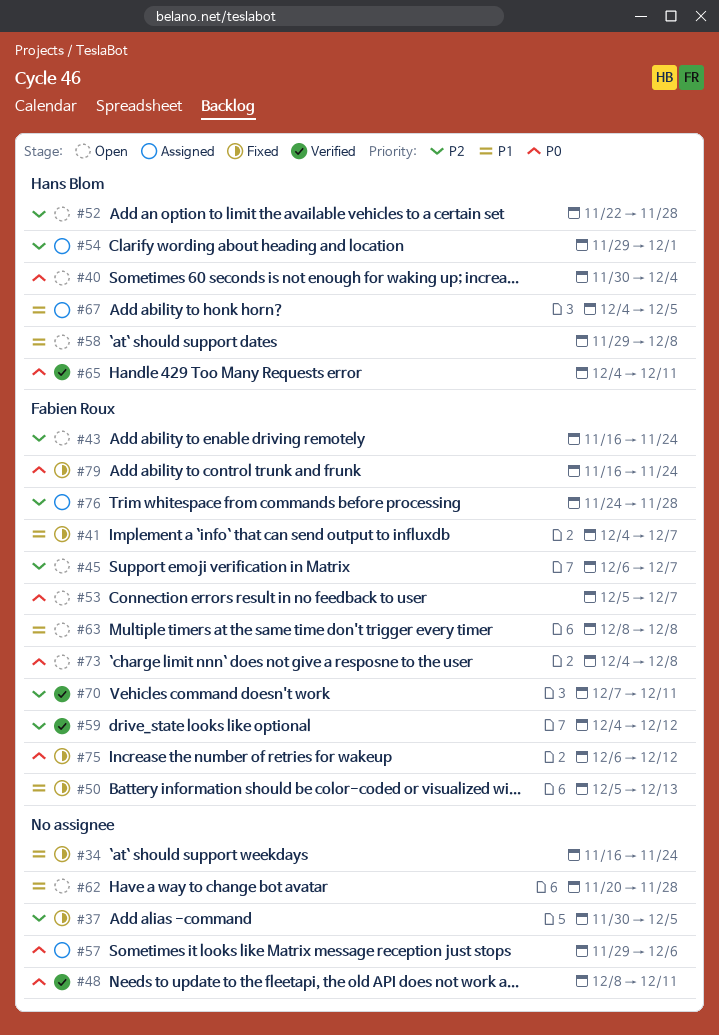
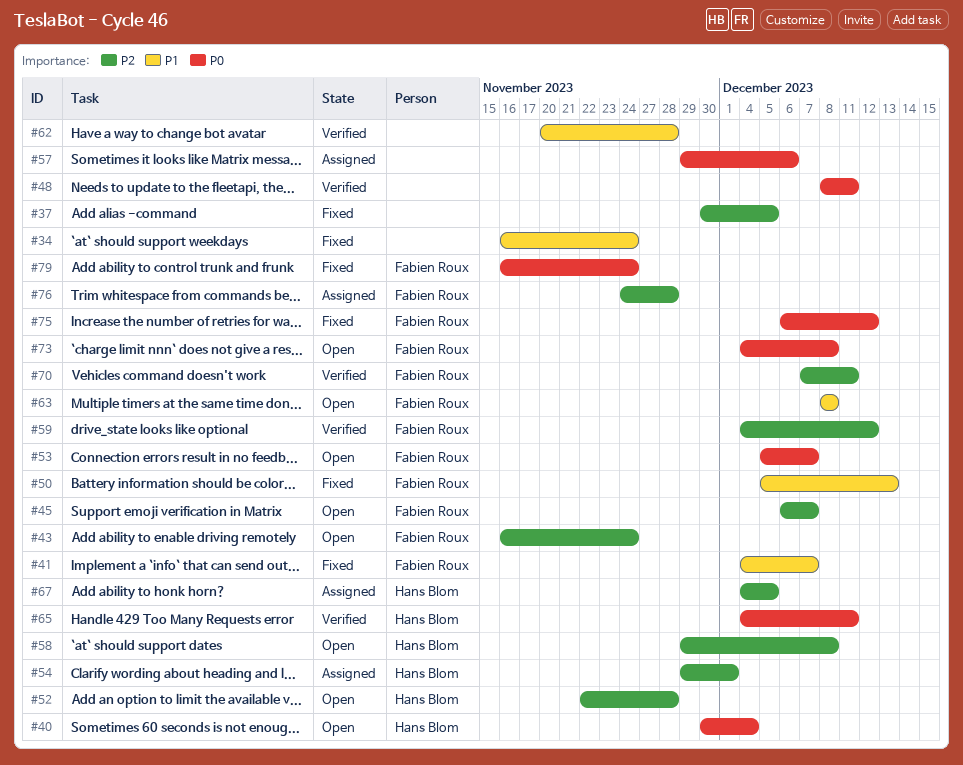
#58, priority: P1 -> P2
#62, status: Open -> Verified
#67, priority: P1 -> P2

